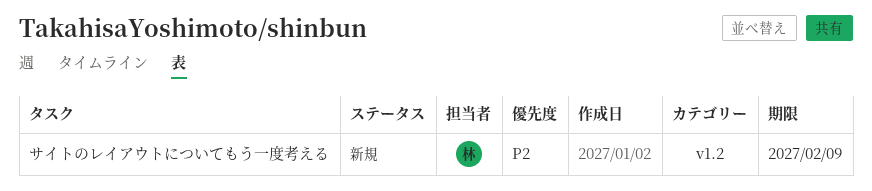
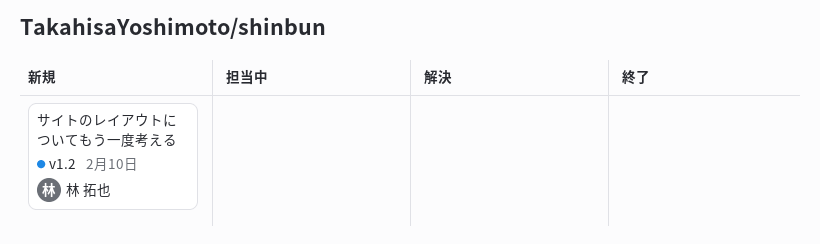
サイトのレイアウトについてもう一度考える, due: Feb 9 -> Feb 10

